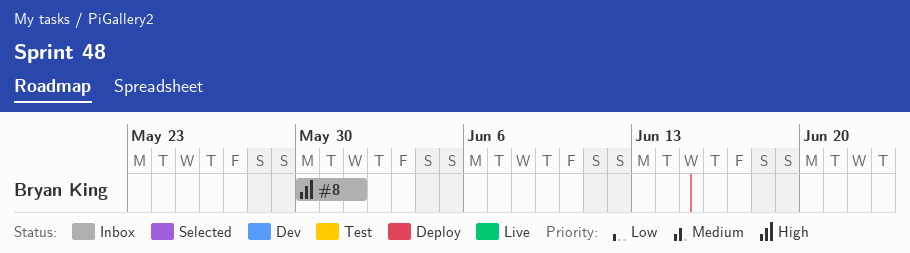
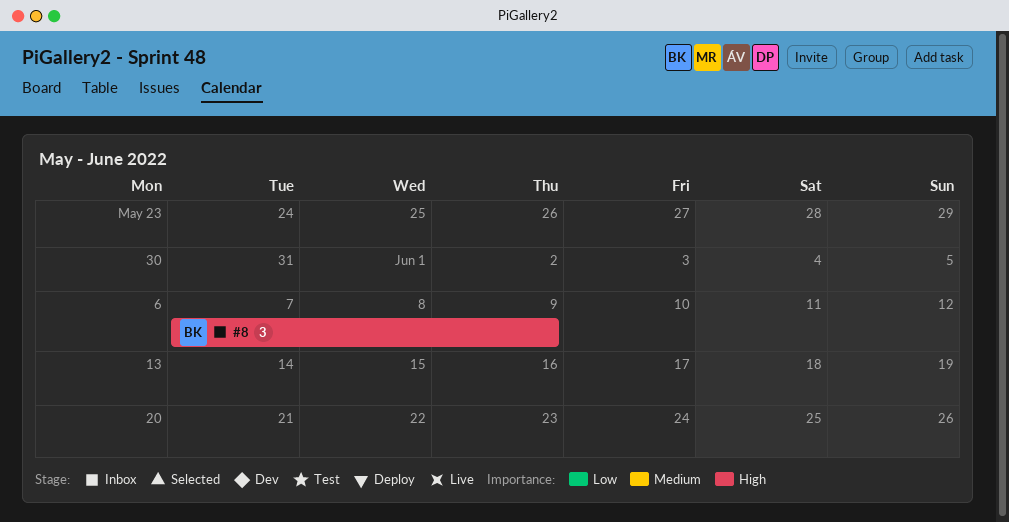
#8, start: May 30 -> Jun 7
#8, due: Jun 1 -> Jun 9

